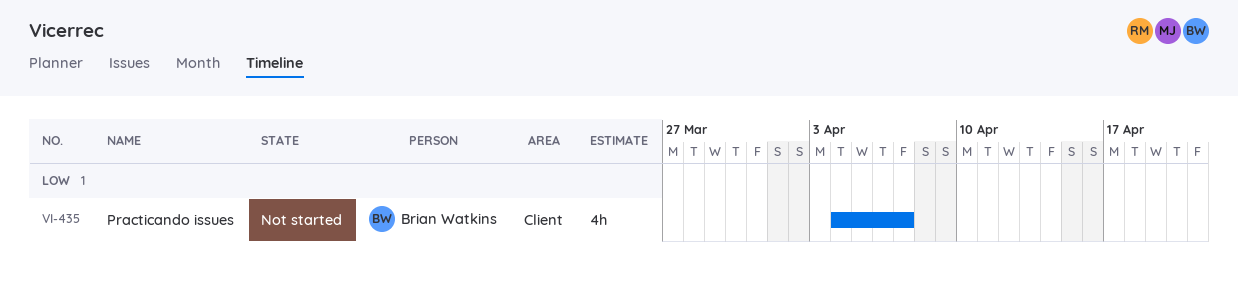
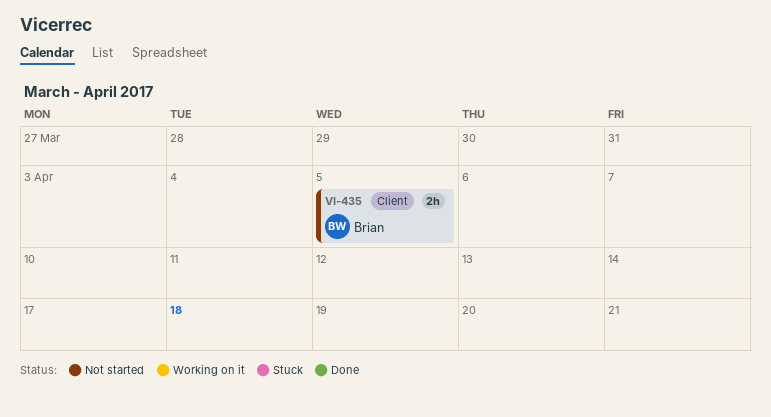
VI-435, estimate: 4h -> 2h
VI-435, due: Apr 7 -> Apr 5

